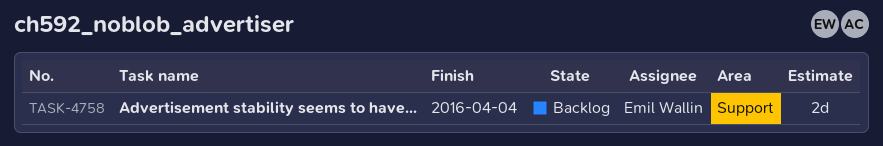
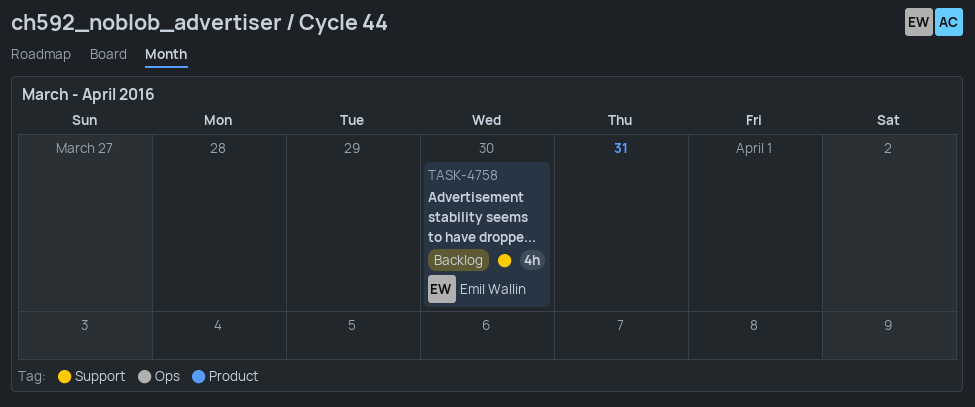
TASK-4758, estimate: 2d -> 4h
TASK-4758, due: Apr 4 -> Mar 30

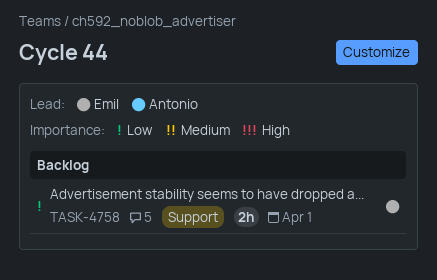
TASK-4758, estimate: 4h -> 2h
TASK-4758, due: Mar 30 -> Apr 1

